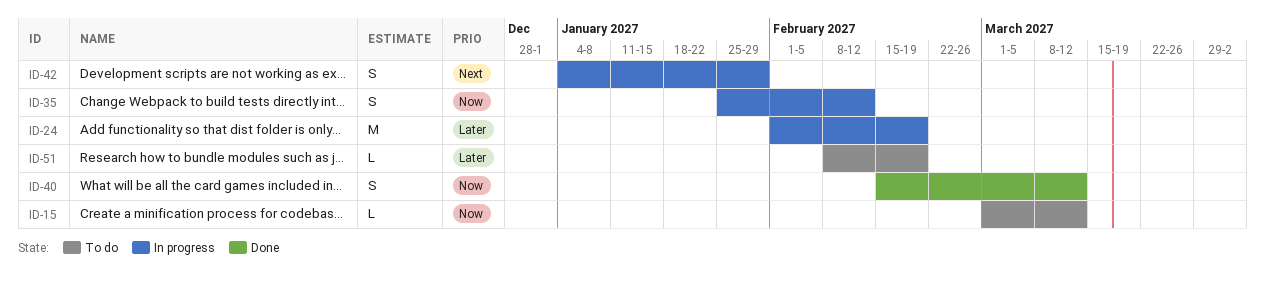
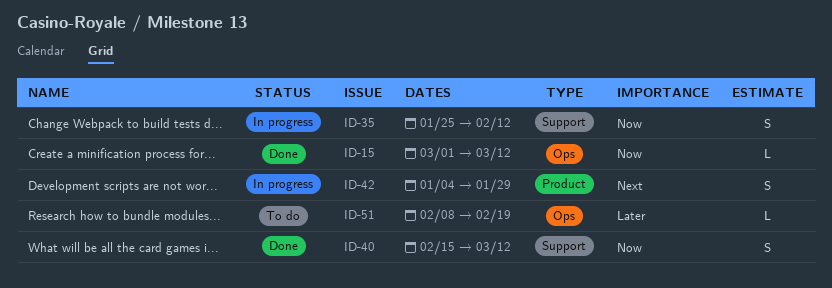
ID-15, status: To do -> Done
ID-24: present -> none

